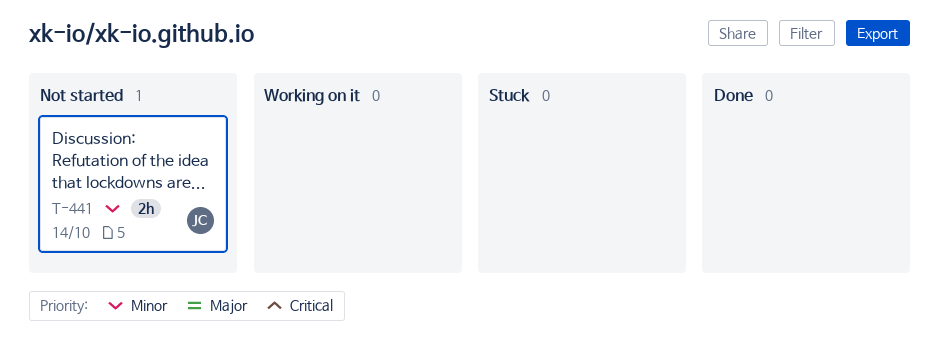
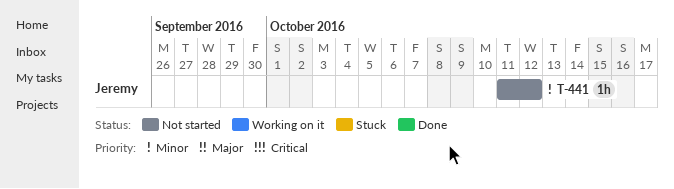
T-441, estimate: 2h -> 1h
T-441, due: Oct 14 -> Oct 12

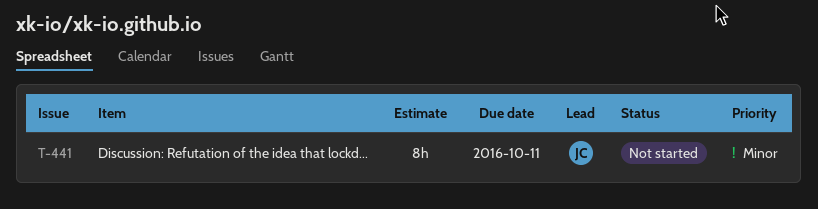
T-441, estimate: 1h -> 8h
T-441, due: Oct 12 -> Oct 11

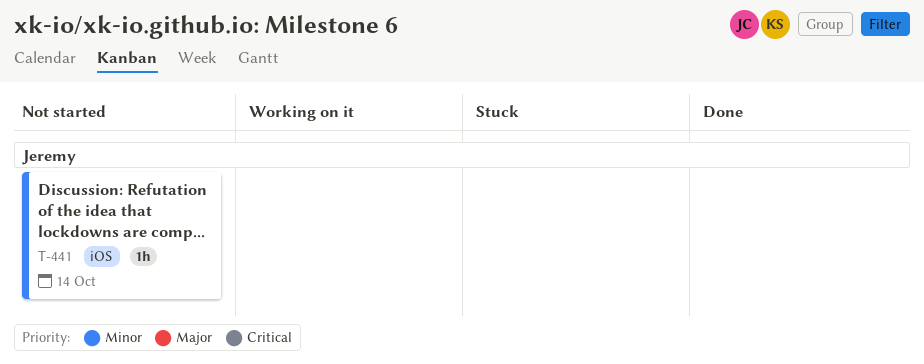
T-441, estimate: 8h -> 1h
T-441, due: Oct 11 -> Oct 14

